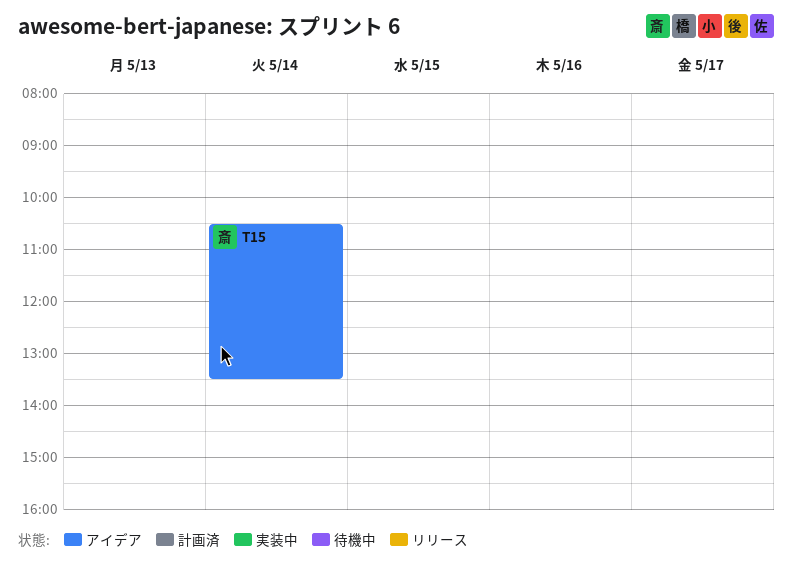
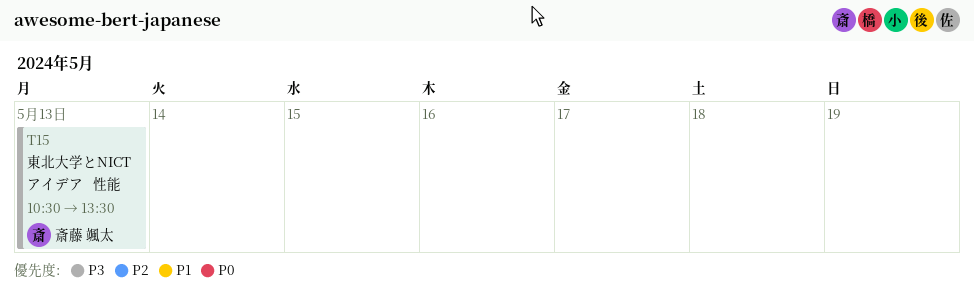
T15, day: May 14 -> May 13

